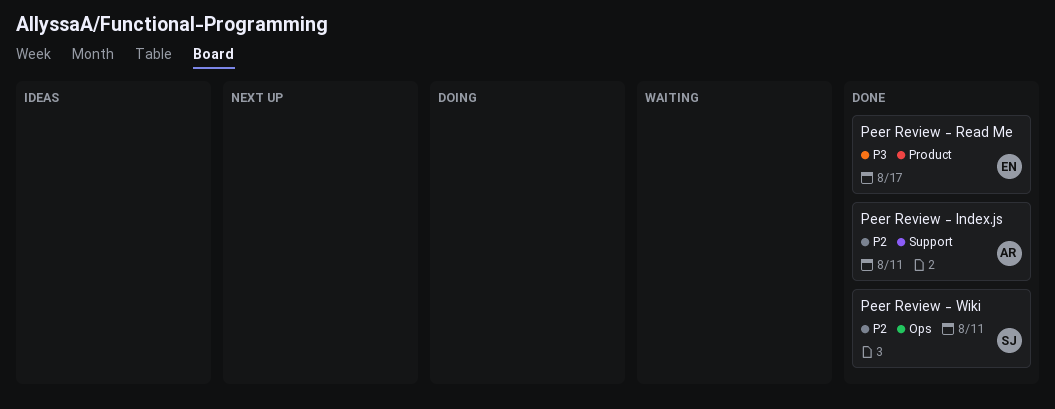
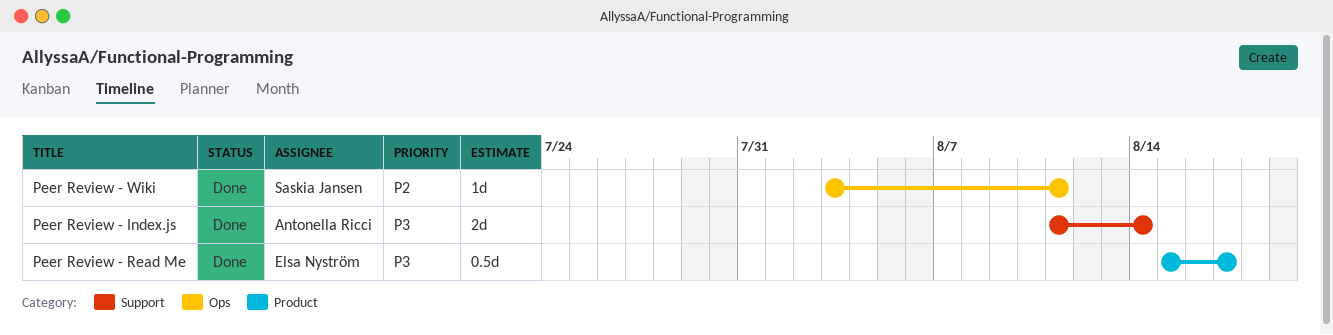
Peer Review - Index.js, priority: P2 -> P3
Peer Review - Index.js, due: Aug 11 -> Aug 14

